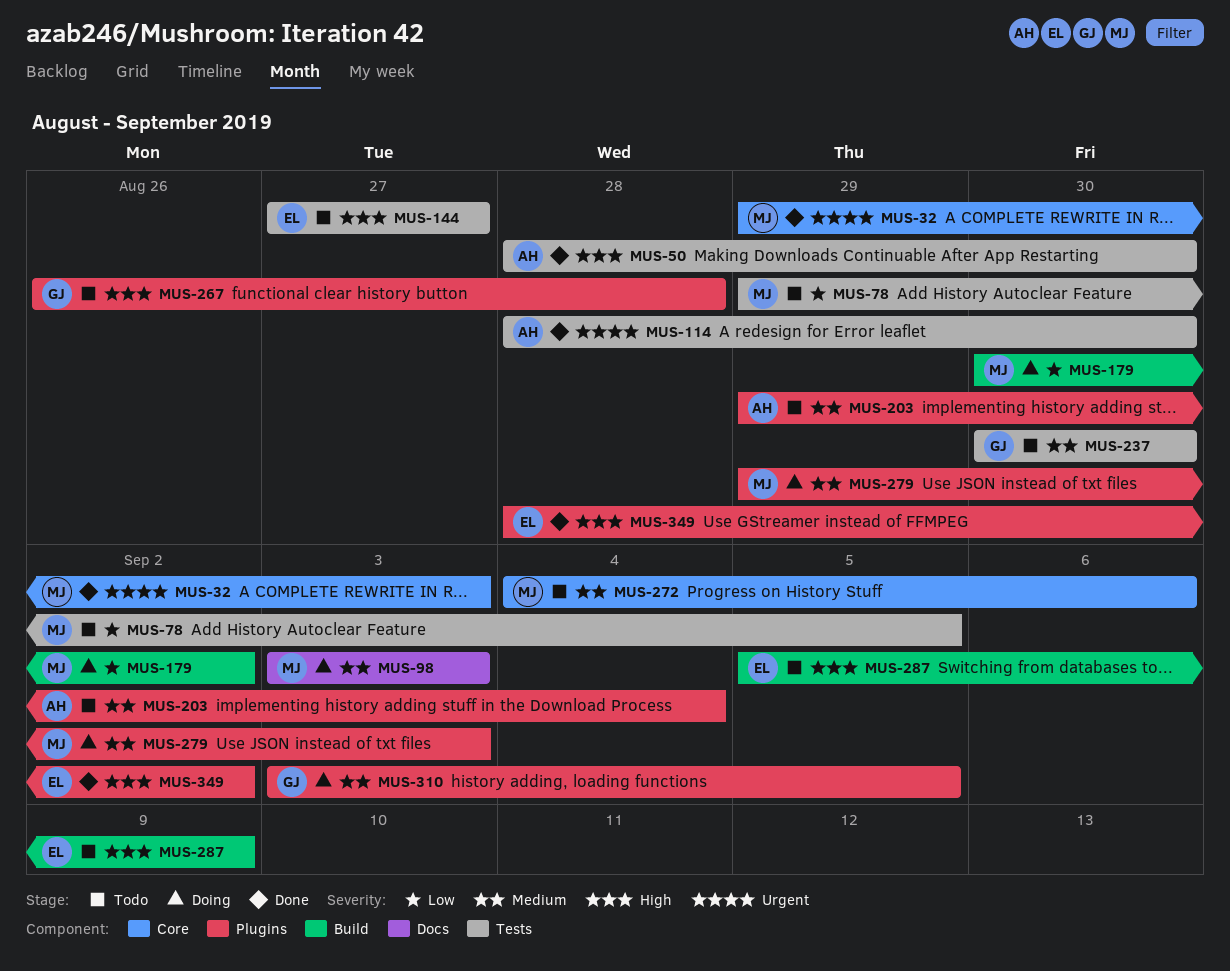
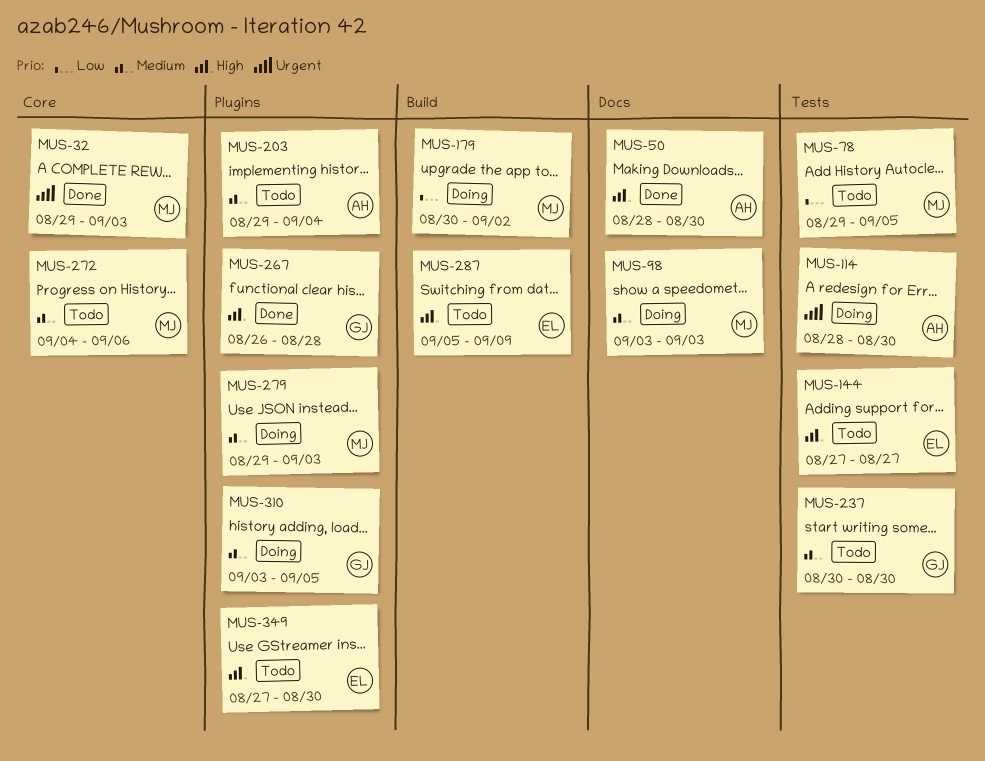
MUS-50, label: Tests -> Docs
MUS-114, status: Done -> Doing
MUS-267, status: Todo -> Done
MUS-349, status: Done -> Todo
MUS-349, start: Aug 28 -> Aug 27
MUS-349, due: Sep 2 -> Aug 30

